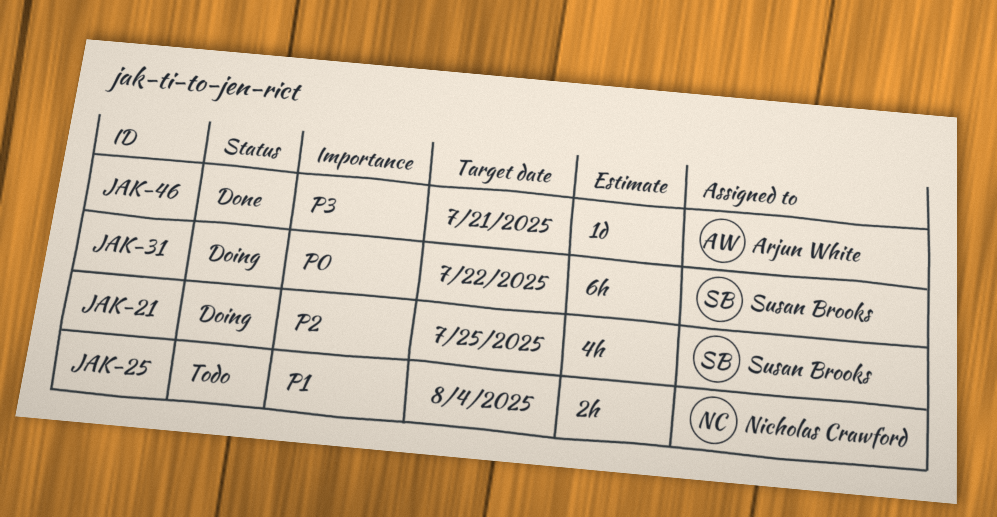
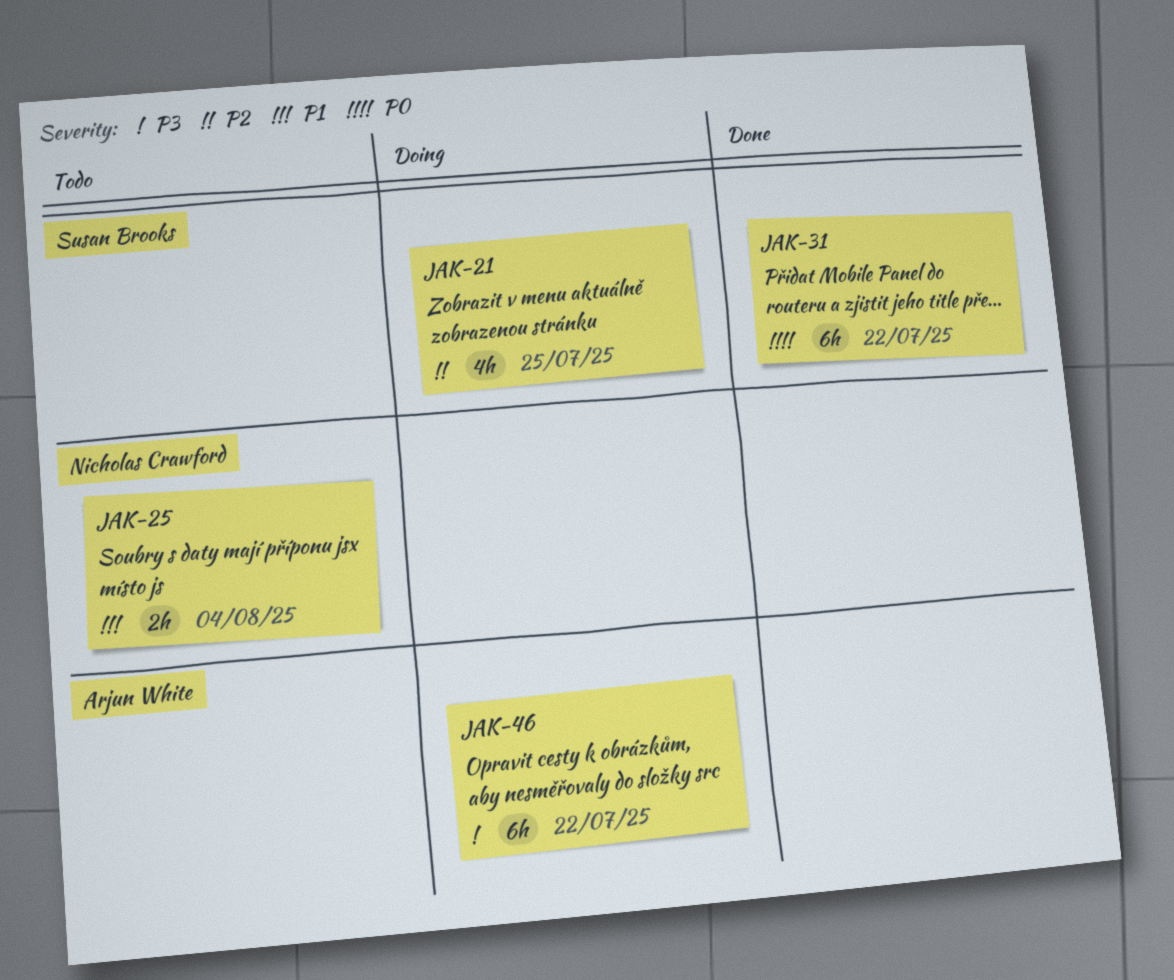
JAK-31, status: Doing -> Done
JAK-46, status: Done -> Doing
JAK-46, estimate: 1d -> 6h
JAK-46, due: Jul 21 -> Jul 22

